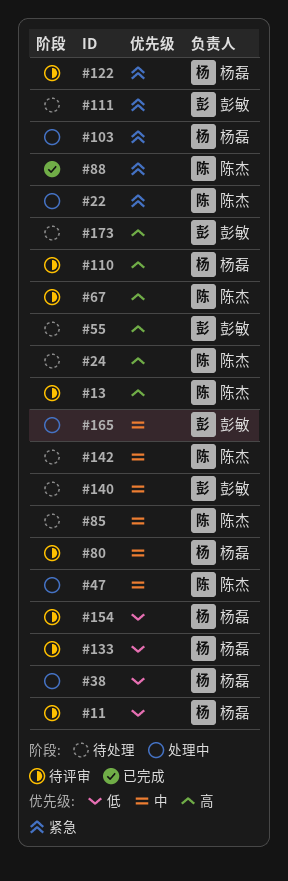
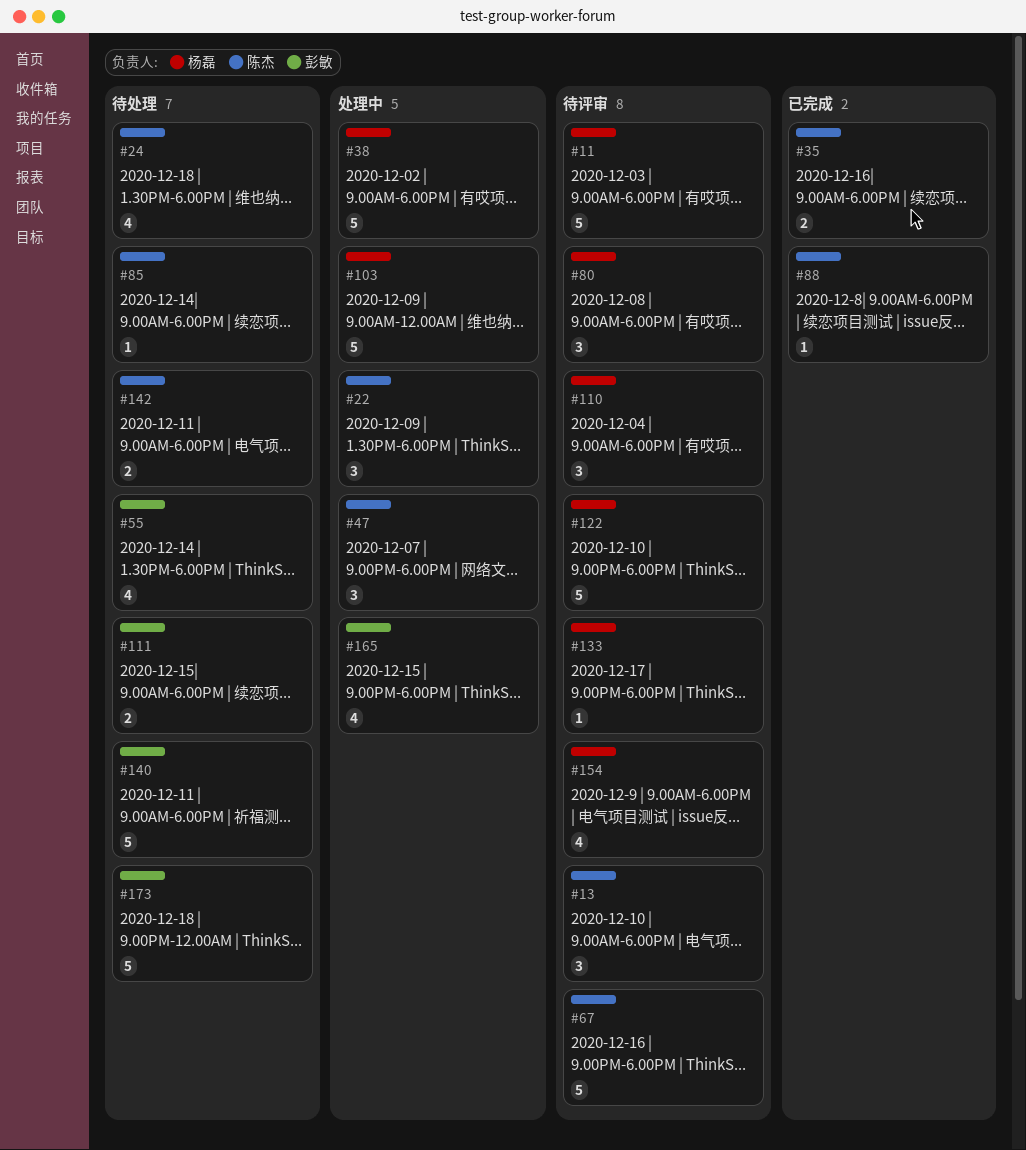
#35: none -> present

